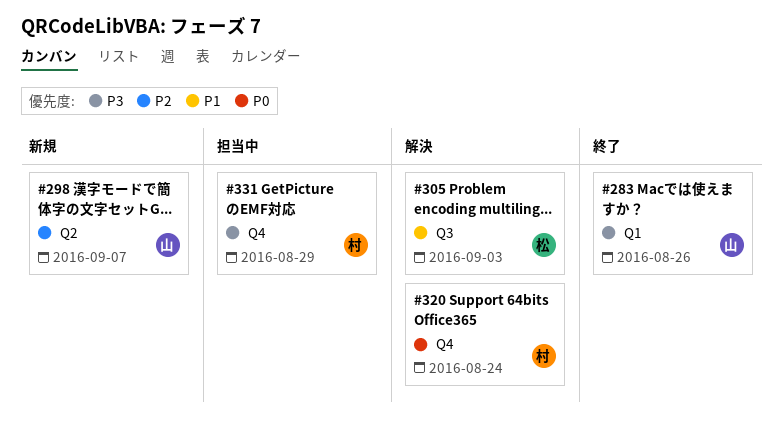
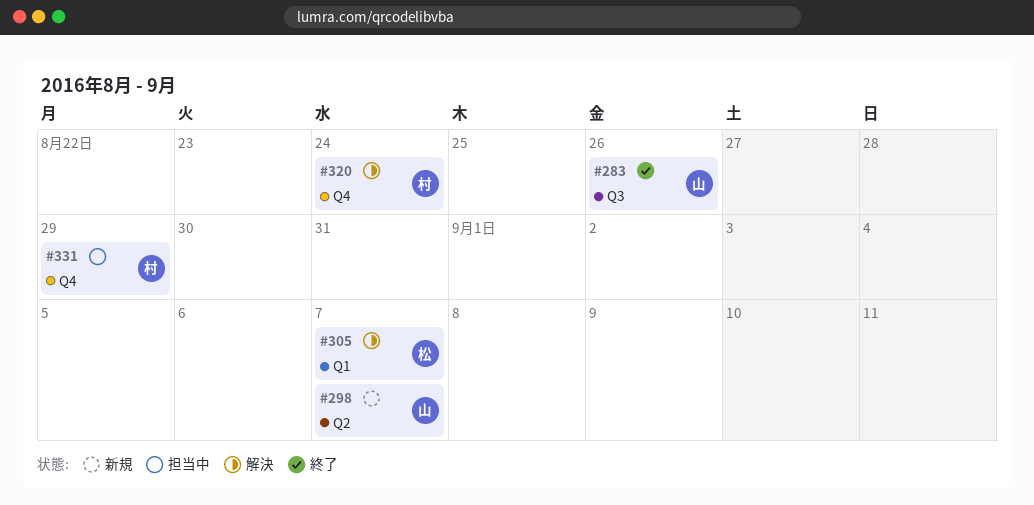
#283, label: Q1 -> Q3
#305, label: Q3 -> Q1
#305, due: Sep 3 -> Sep 7

